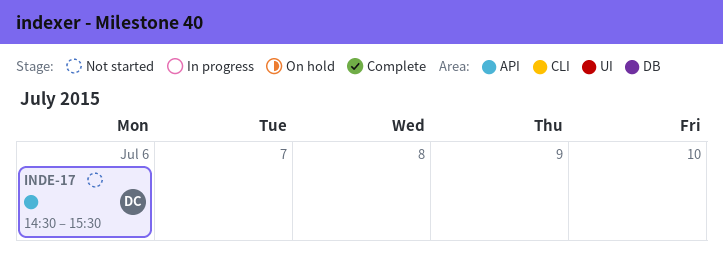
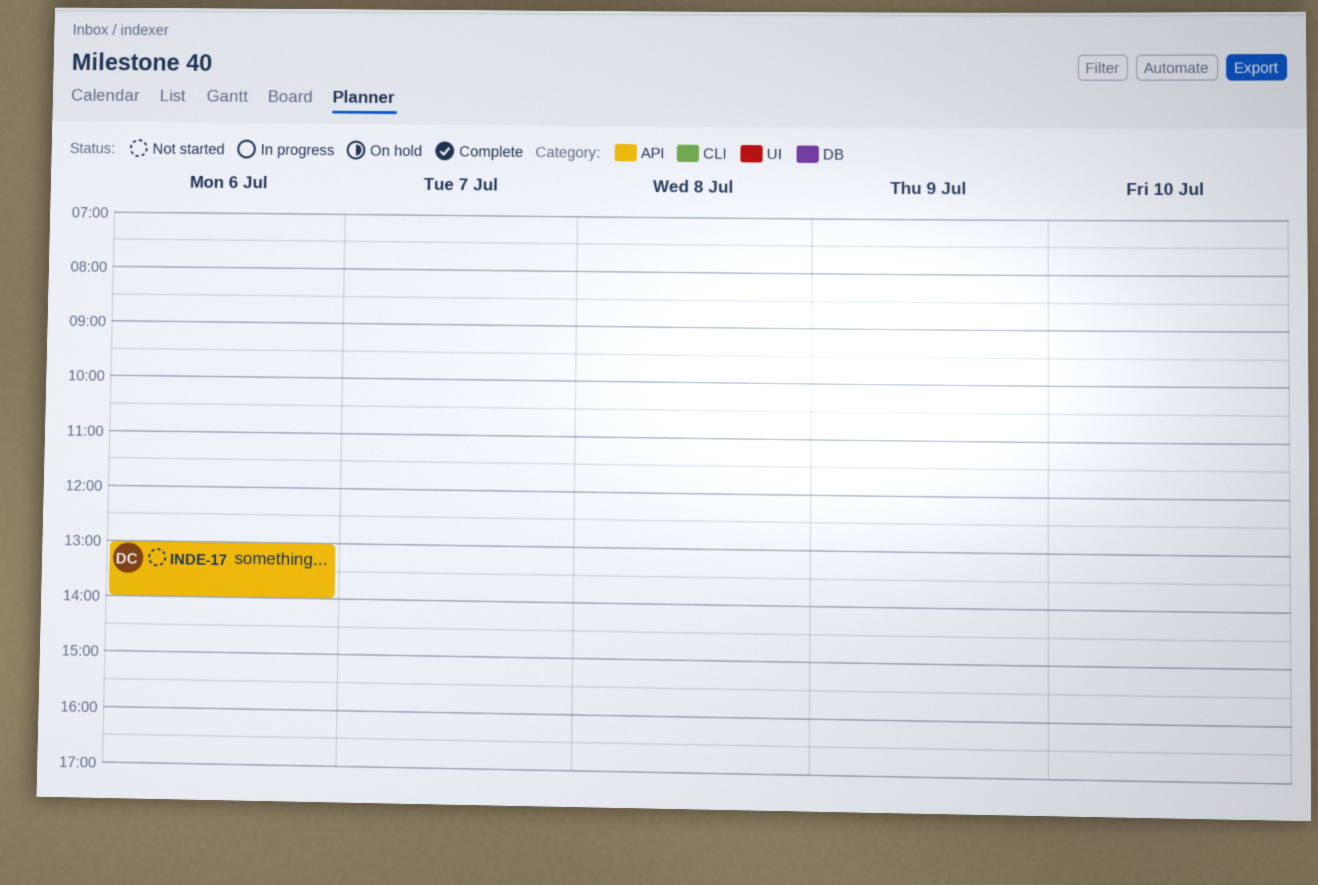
INDE-17, begins: 14:30 -> 13:00
INDE-17, ends: 15:30 -> 14:00

